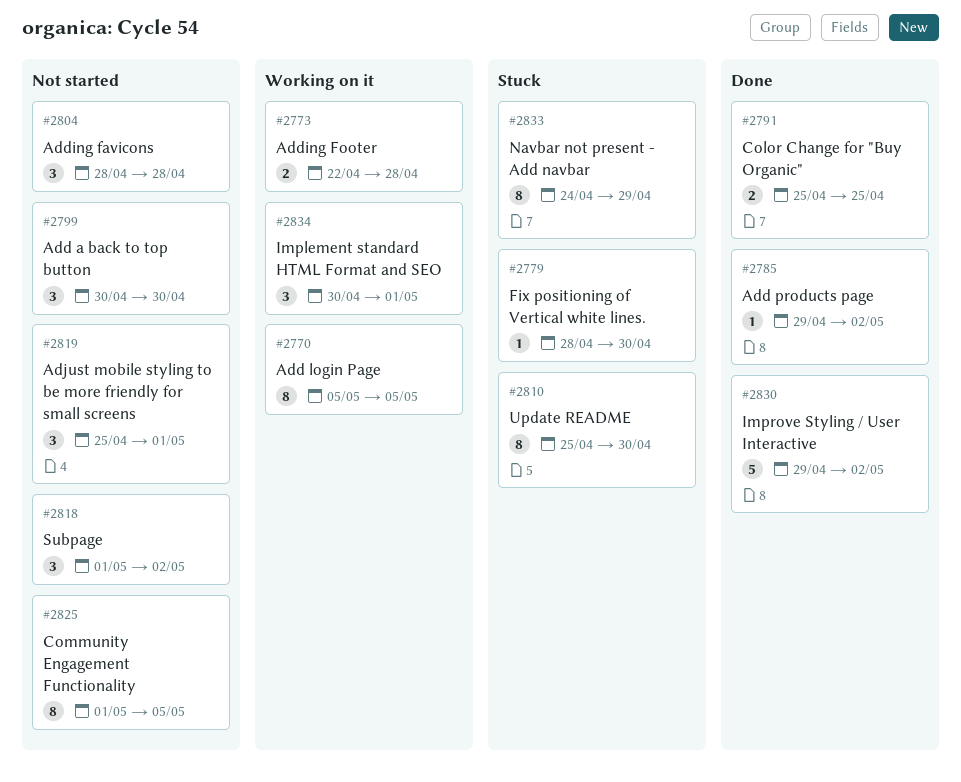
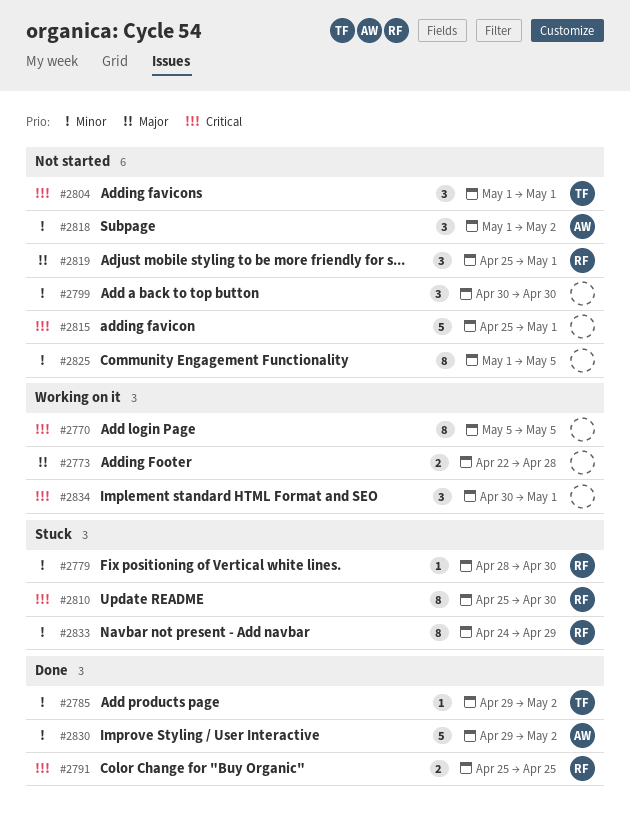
#2804, start: Apr 28 -> May 1
#2804, due: Apr 28 -> May 1
#2815: none -> present

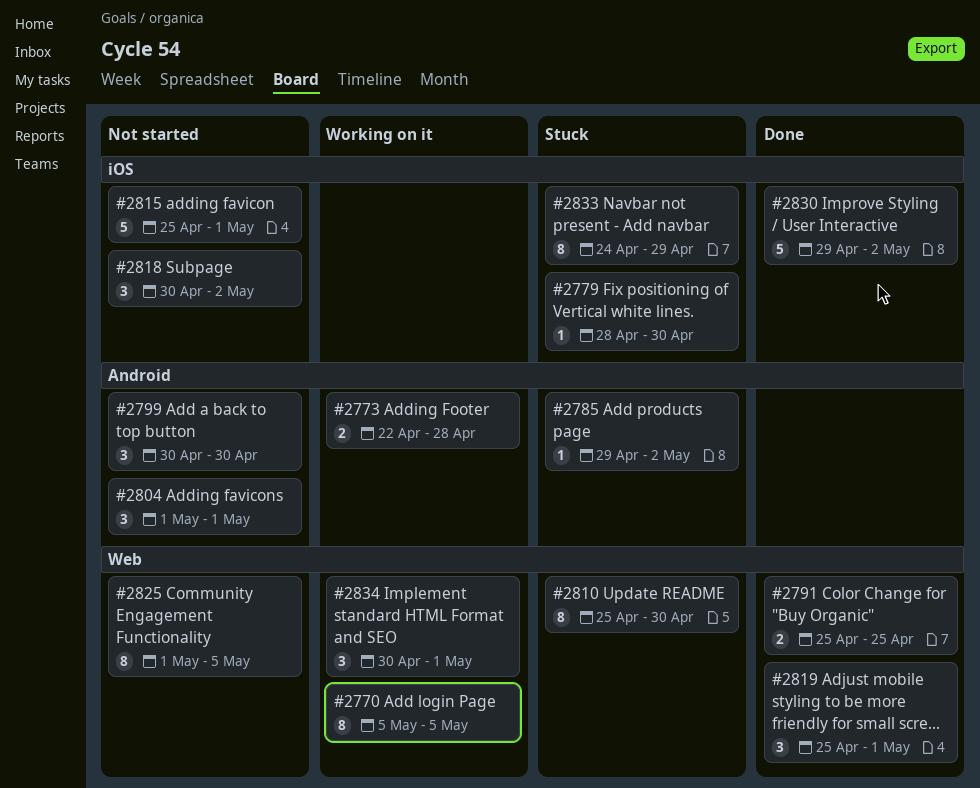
#2785, status: Done -> Stuck
#2818, start: May 1 -> Apr 30
#2819, status: Not started -> Done

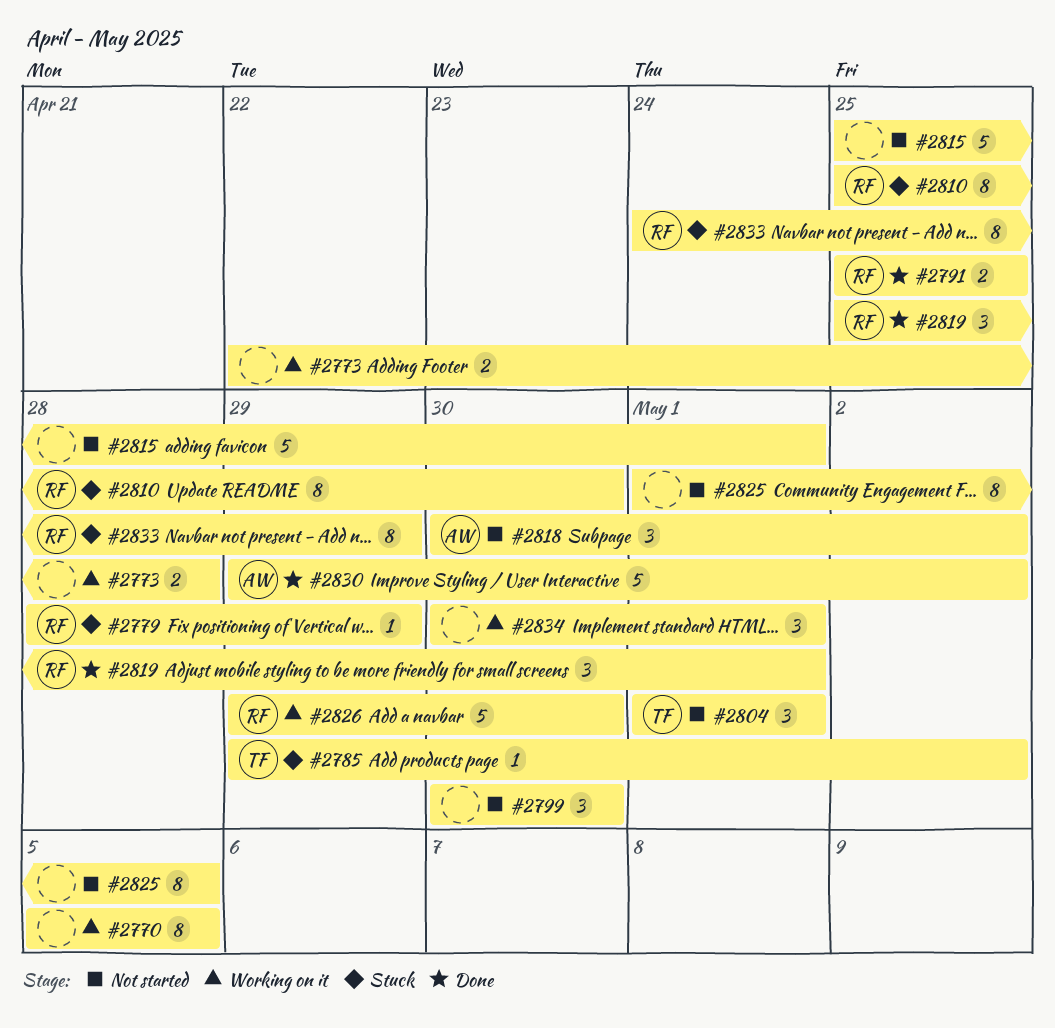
#2779, due: Apr 30 -> Apr 29
#2826: none -> present

